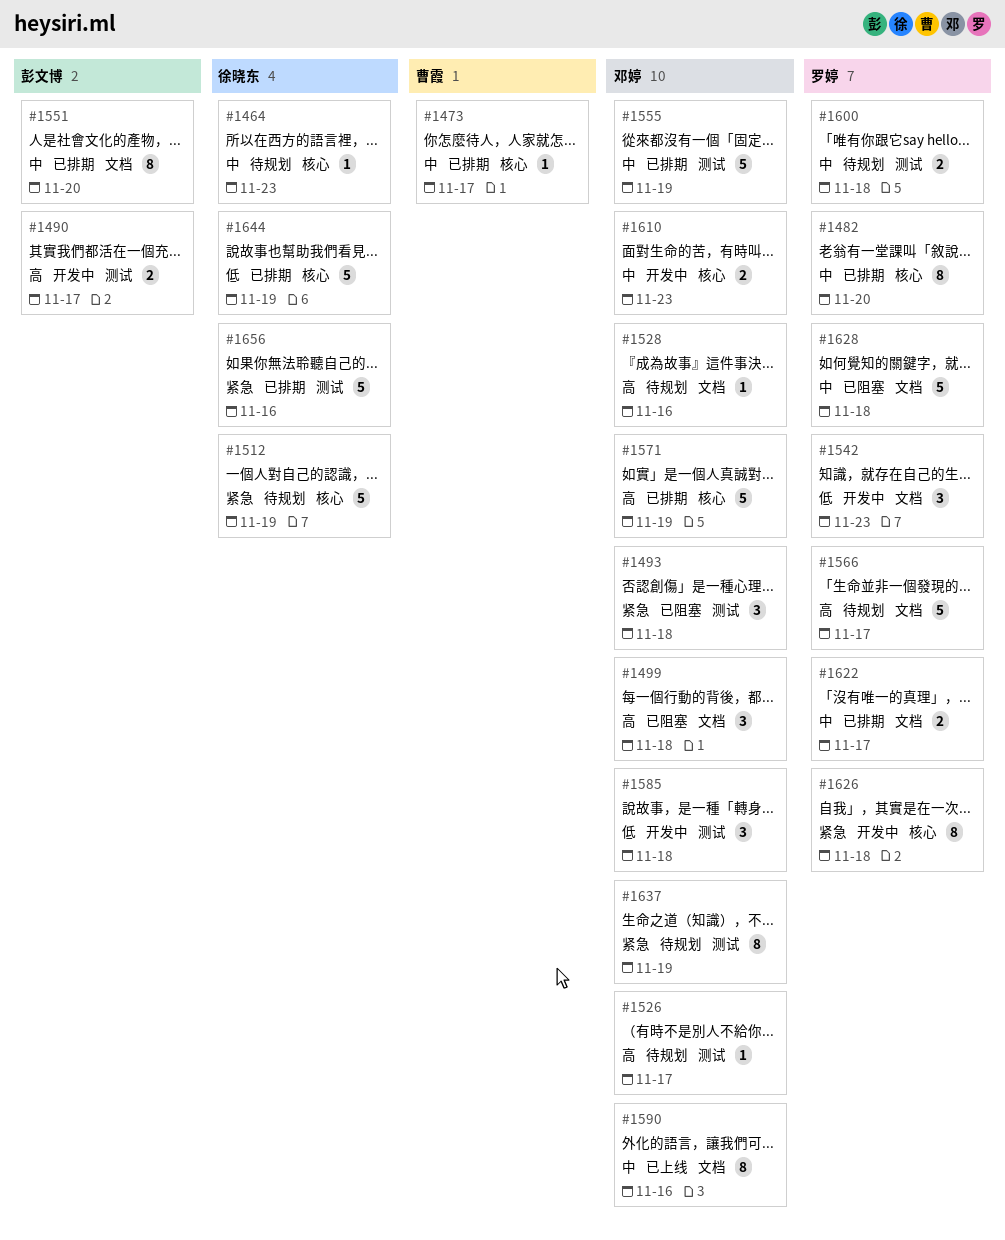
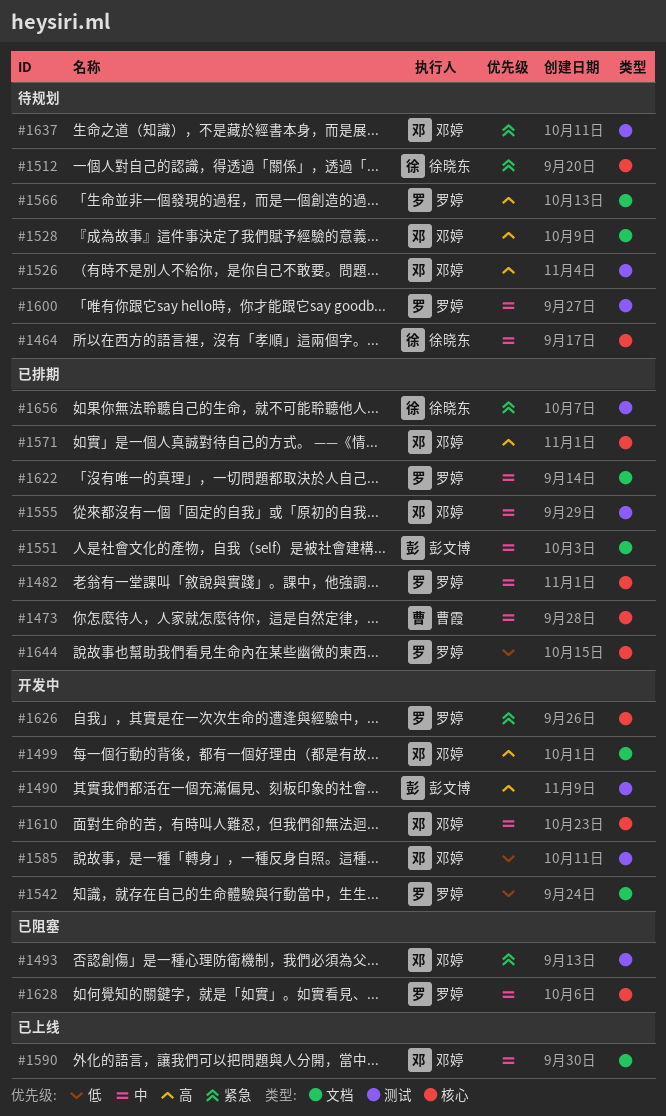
#1499, status: 已阻塞 -> 开发中
#1628, label: 文档 -> 核心
#1644, owner: 徐晓东 -> 罗婷

